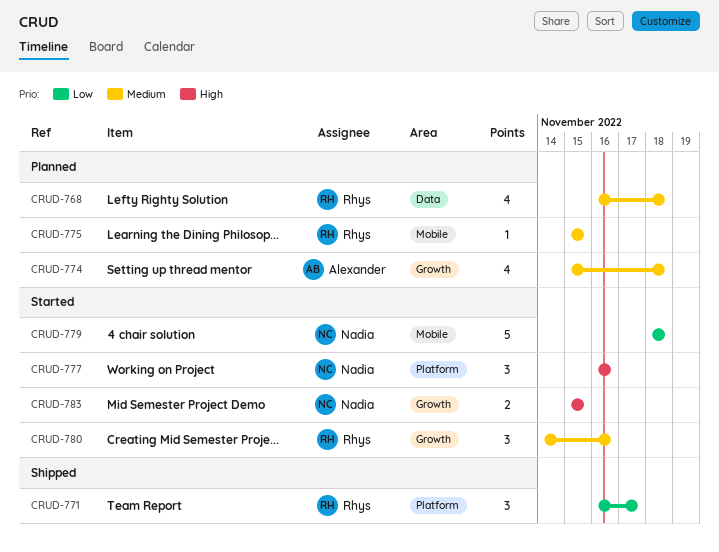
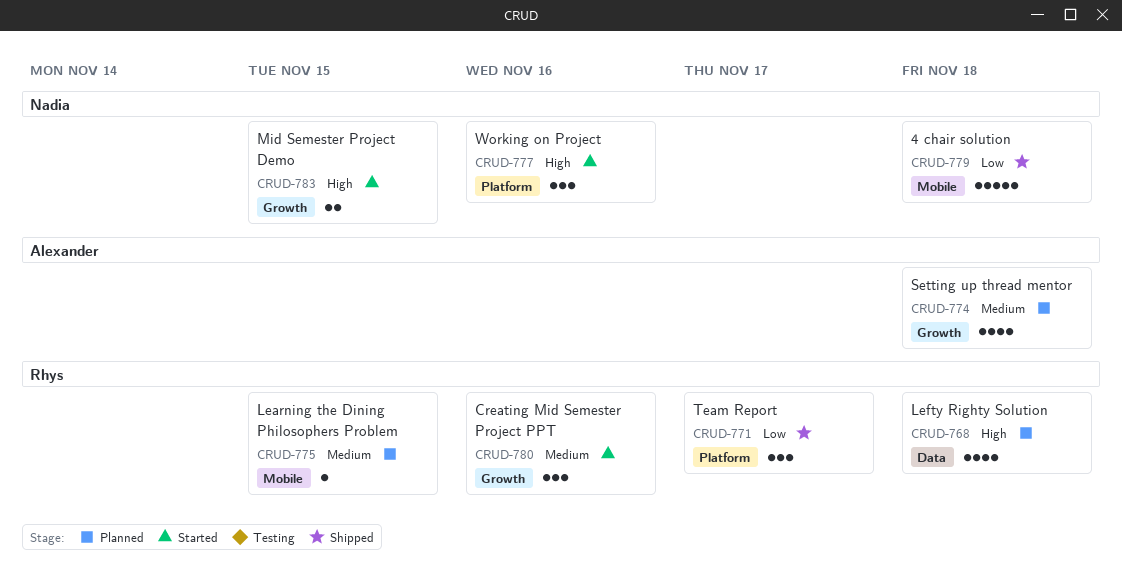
CRUD-768, priority: Medium -> High
CRUD-779, status: Started -> Shipped

